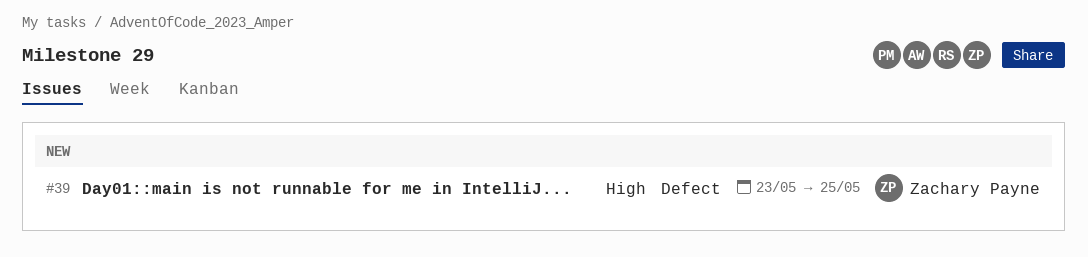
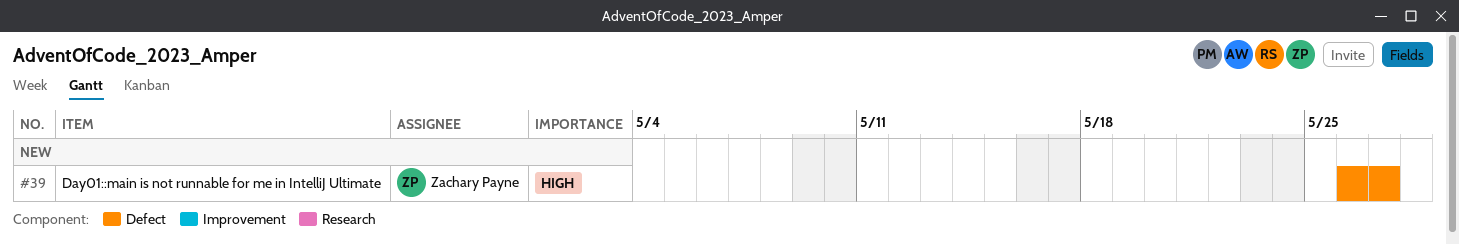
#39, start: May 23 -> May 26
#39, due: May 25 -> May 27

